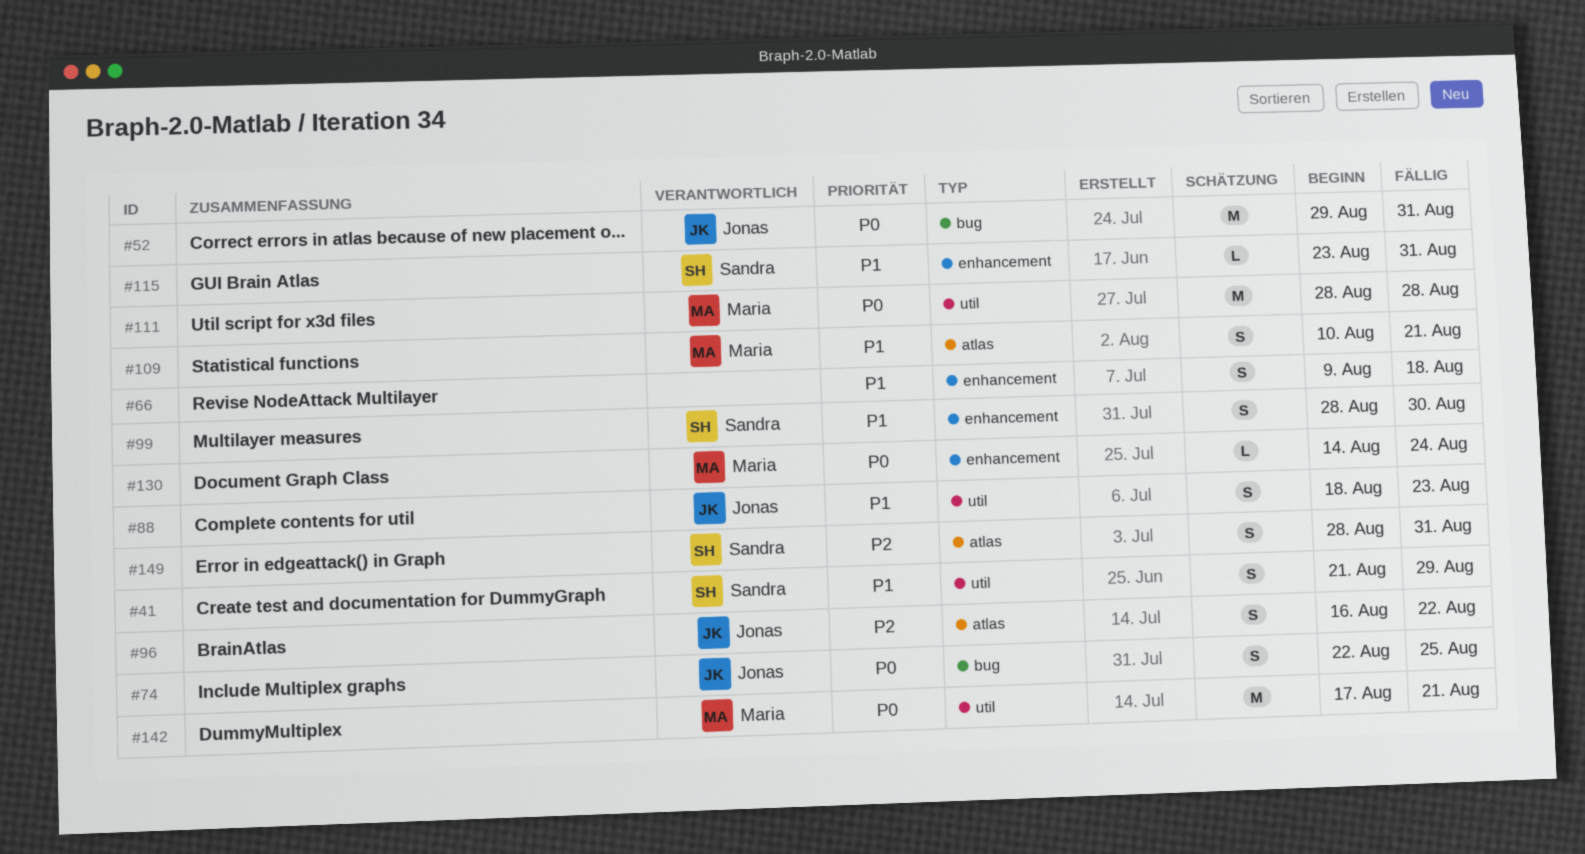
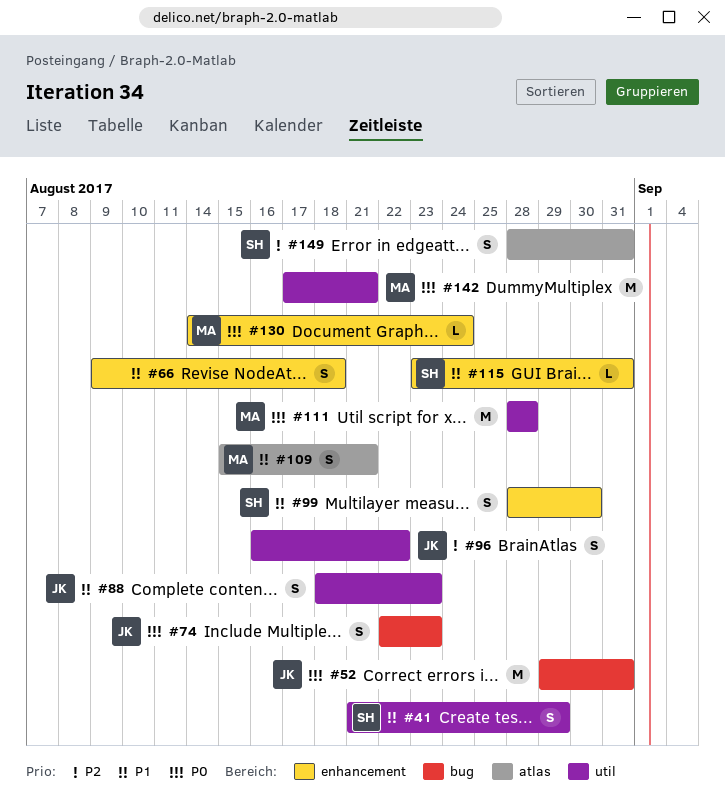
#74, due: Aug 25 -> Aug 23
#96, label: atlas -> util
#109, start: Aug 10 -> Aug 15

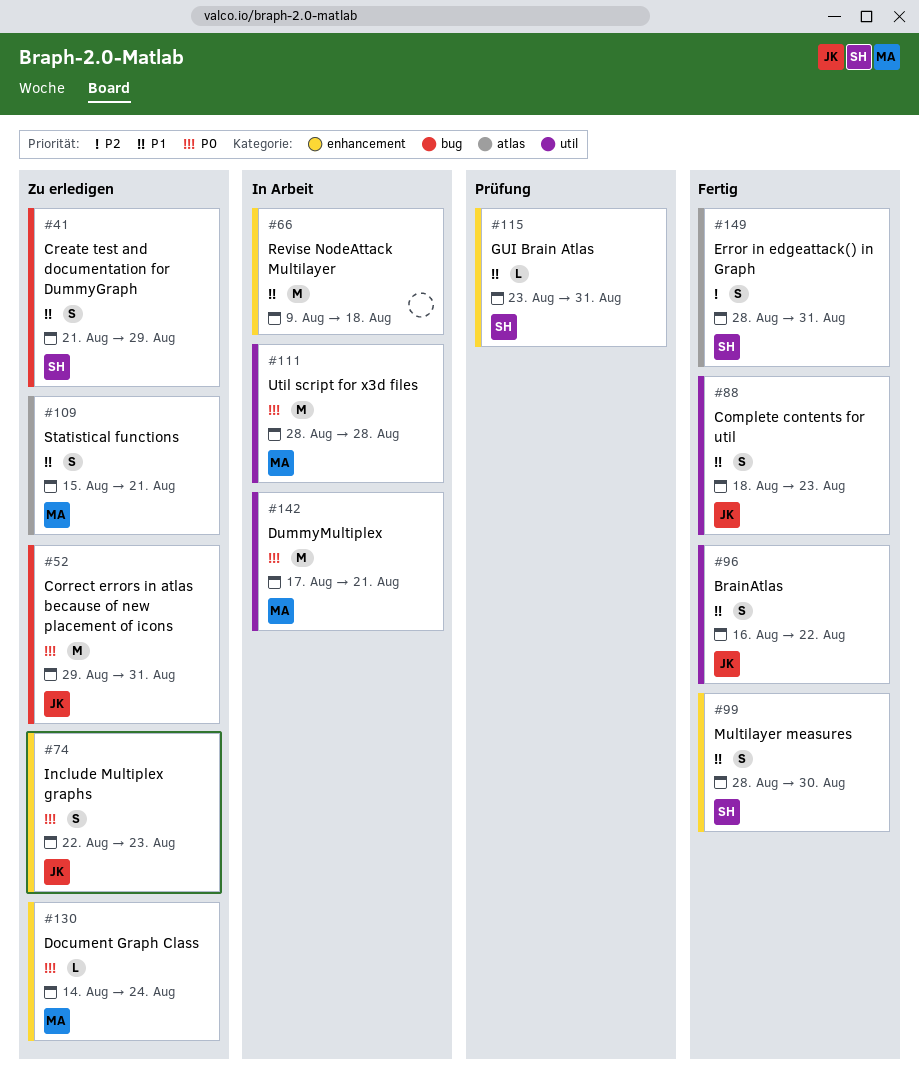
#41, label: util -> bug
#66, estimate: S -> M
#74, label: bug -> enhancement
#96, priority: P2 -> P1

